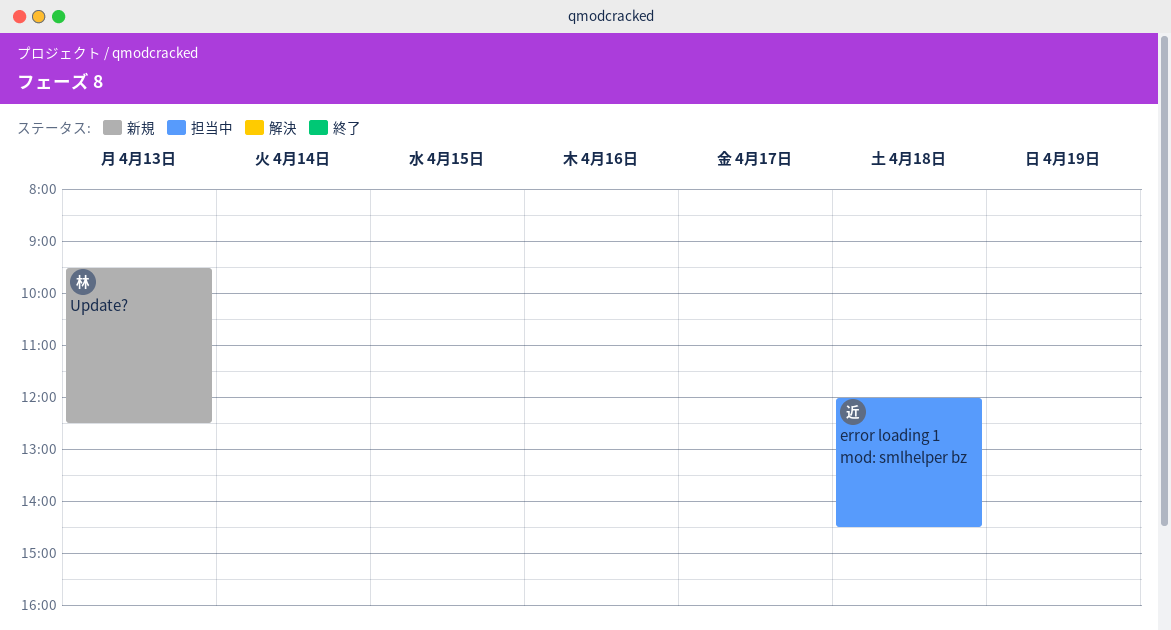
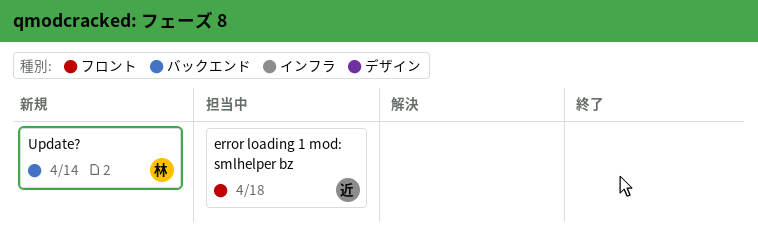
Update?, day: Apr 13 -> Apr 14

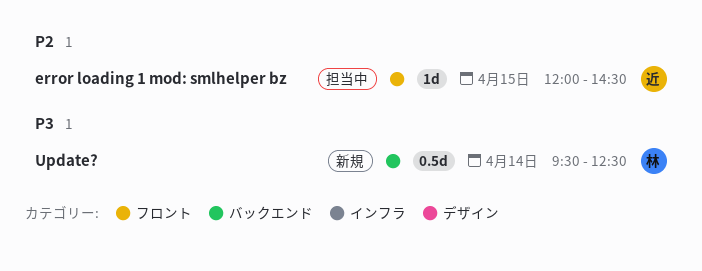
error loading 1 mod: smlhelper bz, day: Apr 18 -> Apr 15

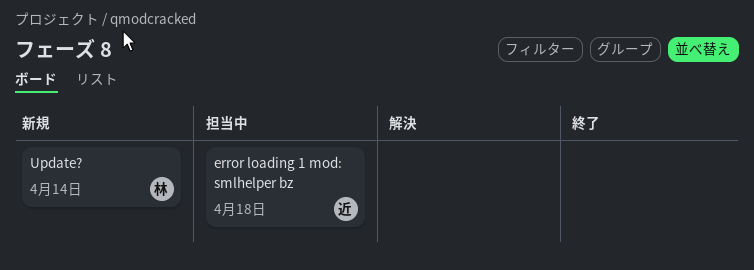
error loading 1 mod: smlhelper bz, day: Apr 15 -> Apr 18

